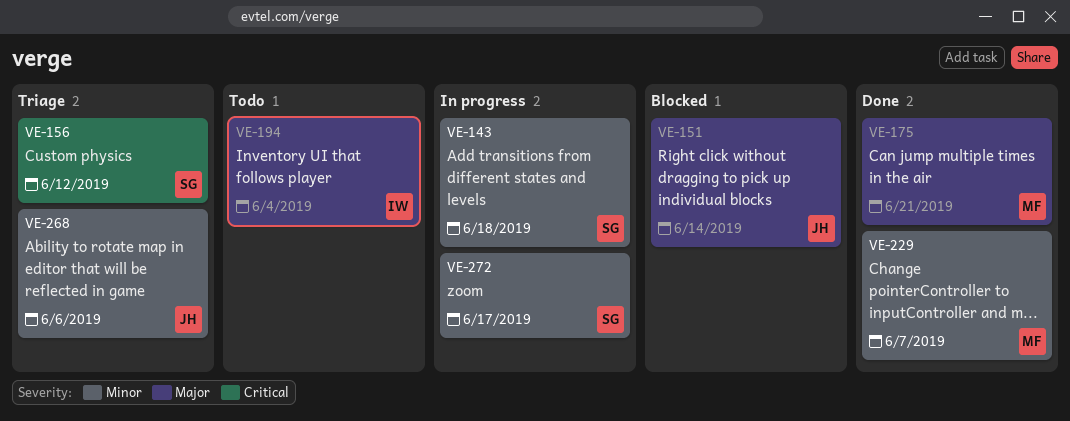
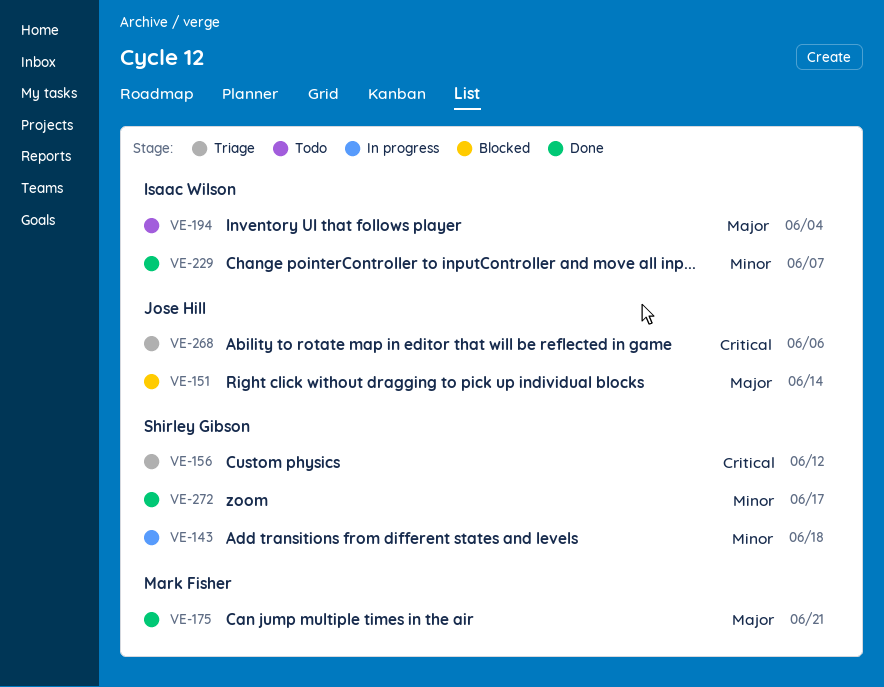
VE-229, owner: Mark Fisher -> Isaac Wilson
VE-268, priority: Minor -> Critical
VE-272, status: In progress -> Done

